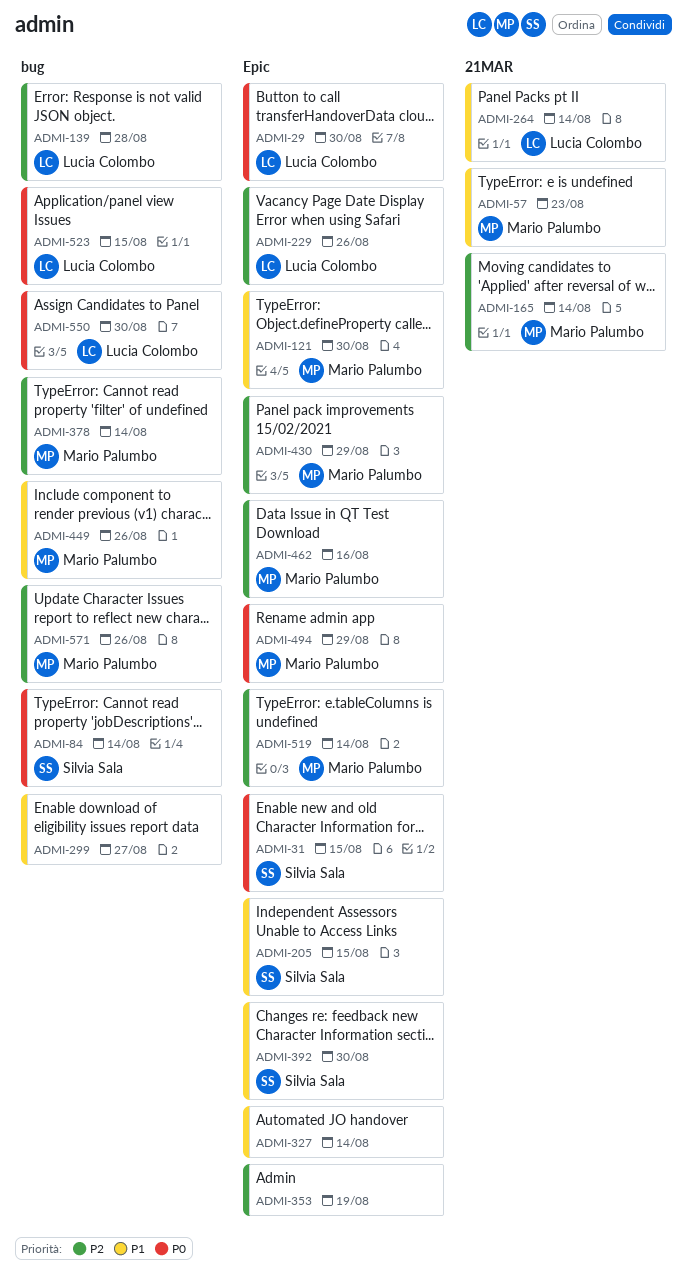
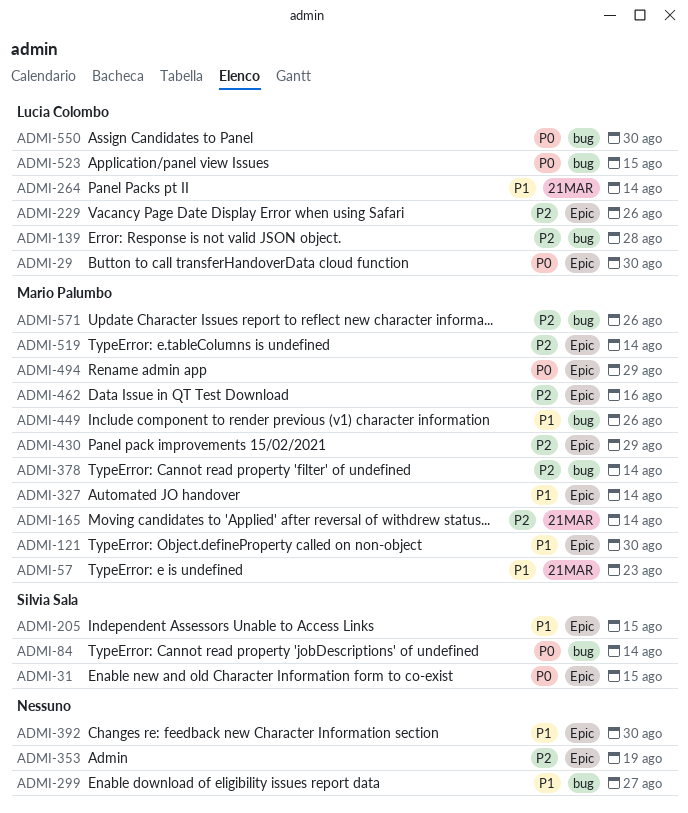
ADMI-327, owner: none -> Mario Palumbo
ADMI-392, owner: Silvia Sala -> none

